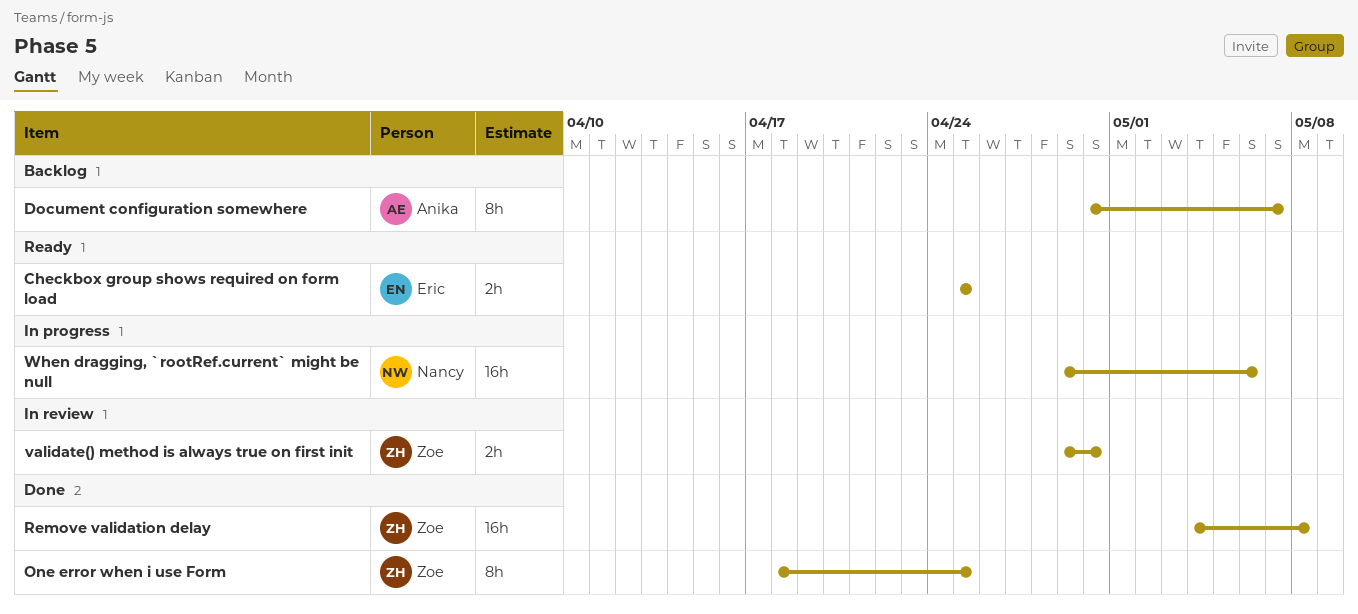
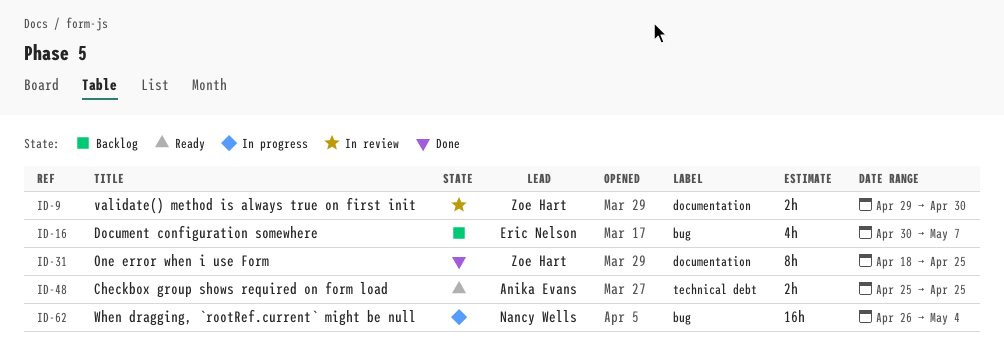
Checkbox group shows required on form load, owner: Eric Nelson -> Anika Evans
Document configuration somewhere, owner: Anika Evans -> Eric Nelson
Document configuration somewhere, estimate: 8h -> 4h
Remove validation delay: present -> none
When dragging, `rootRef.current` might be null, start: Apr 29 -> Apr 26
When dragging, `rootRef.current` might be null, due: May 6 -> May 4

